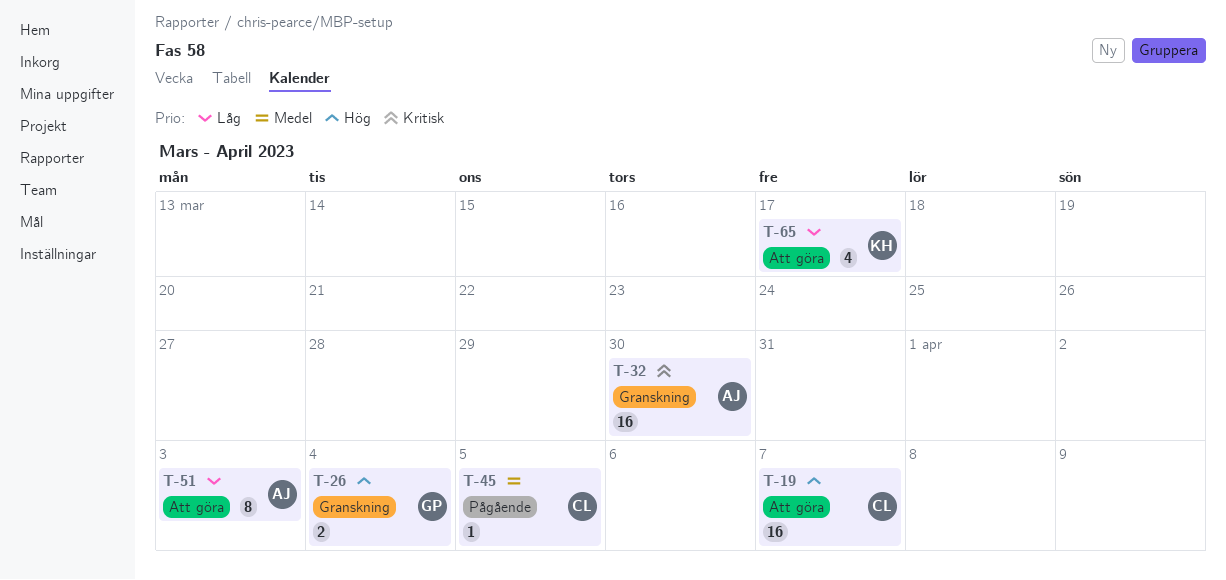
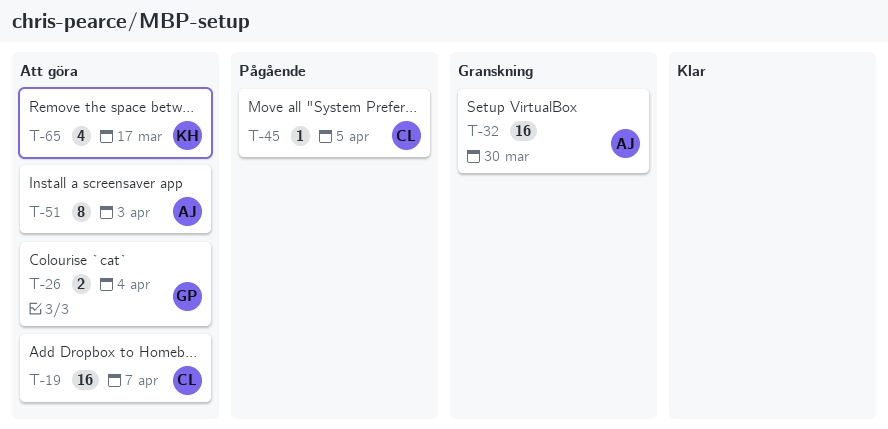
T-26, status: Granskning -> Att göra

